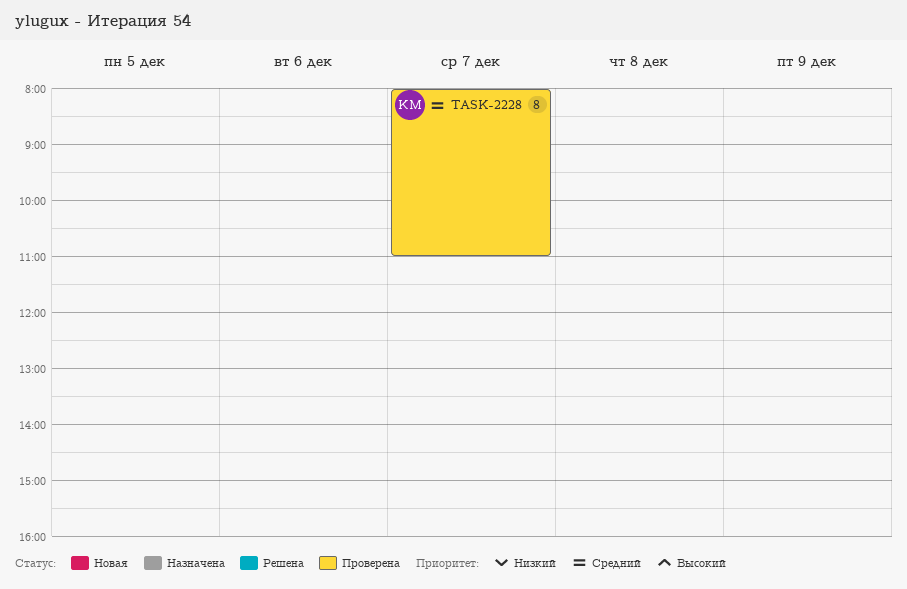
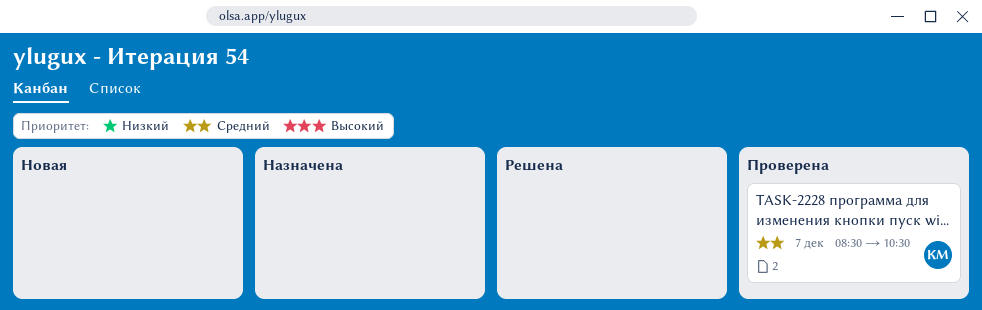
TASK-2228, begins: 08:00 -> 08:30
TASK-2228, ends: 11:00 -> 10:30

